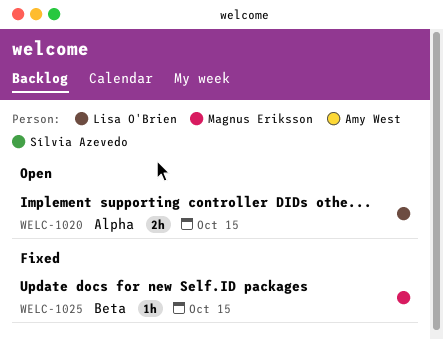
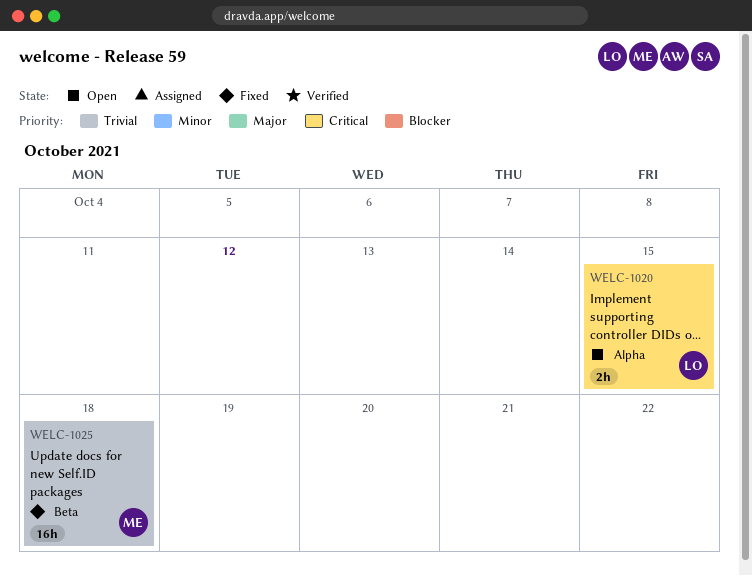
WELC-1025, estimate: 1h -> 16h
WELC-1025, due: Oct 15 -> Oct 18

